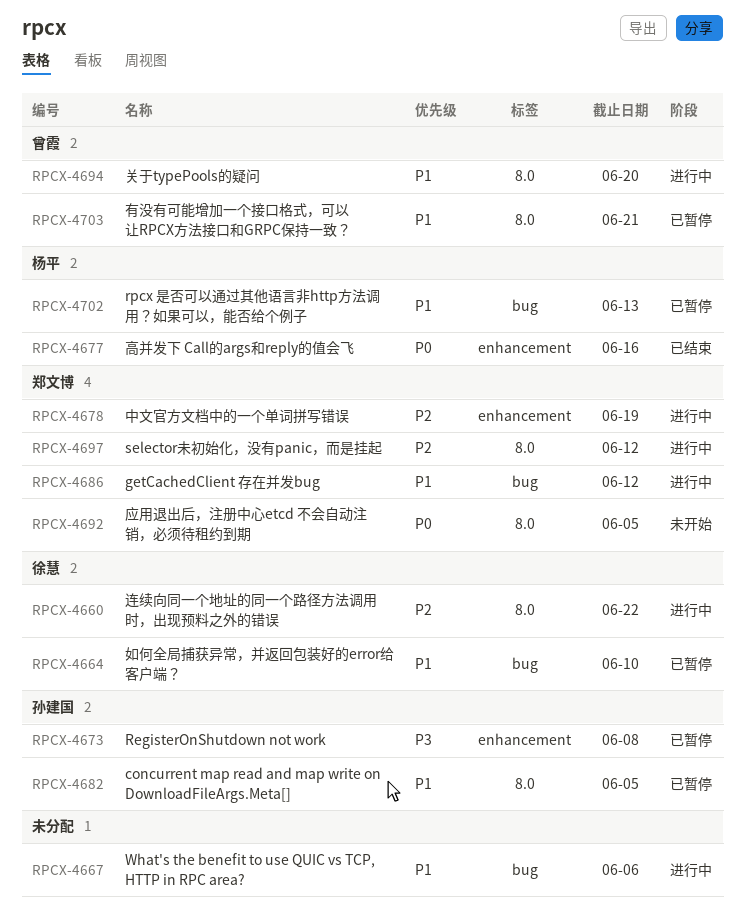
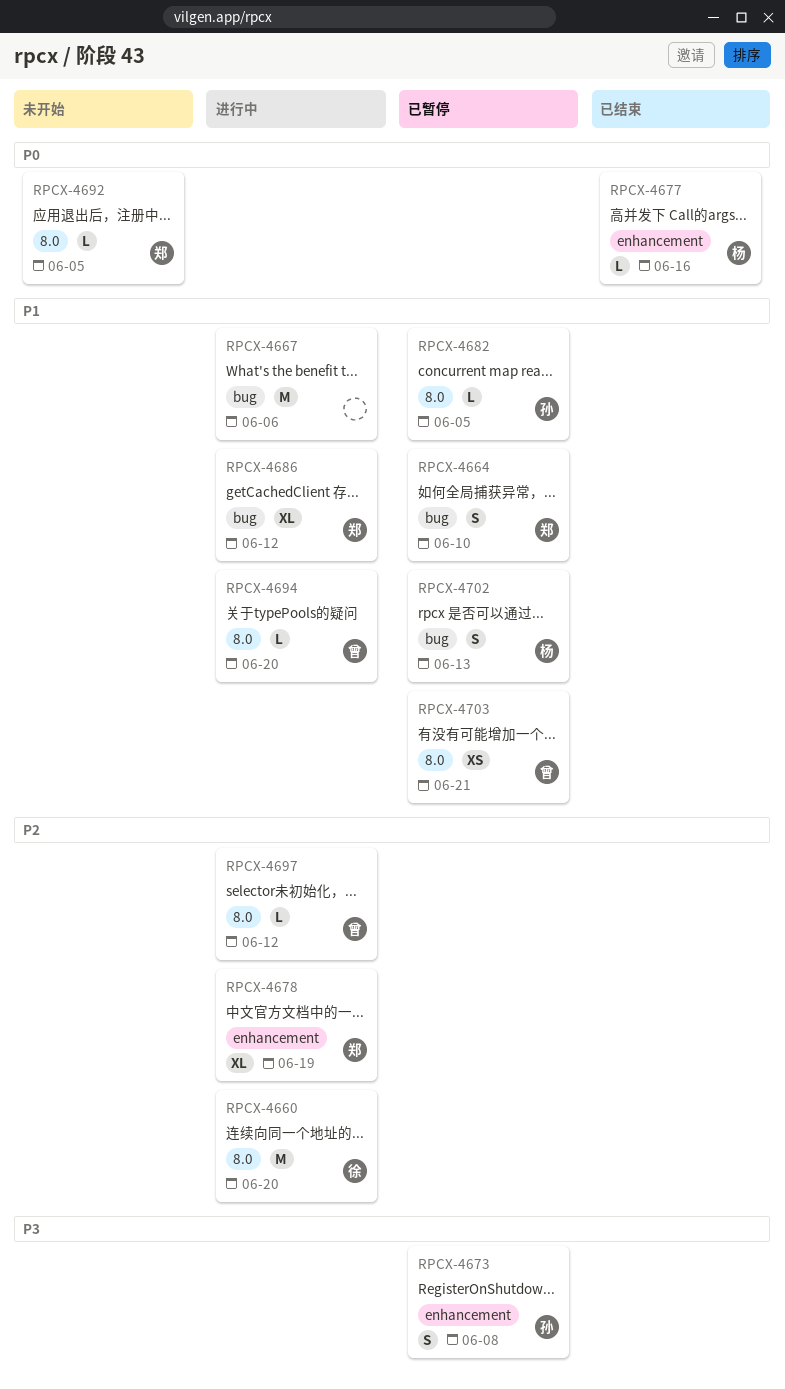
RPCX-4660, due: Jun 22 -> Jun 20
RPCX-4664, owner: 徐慧 -> 郑文博
RPCX-4697, owner: 郑文博 -> 曾霞

